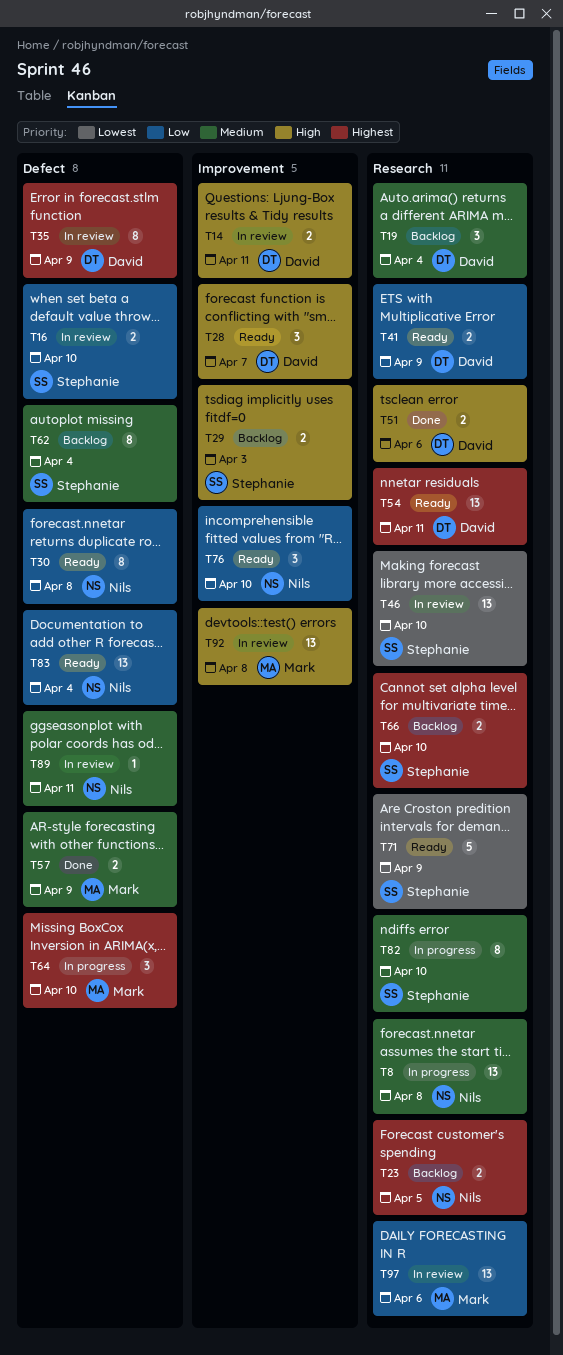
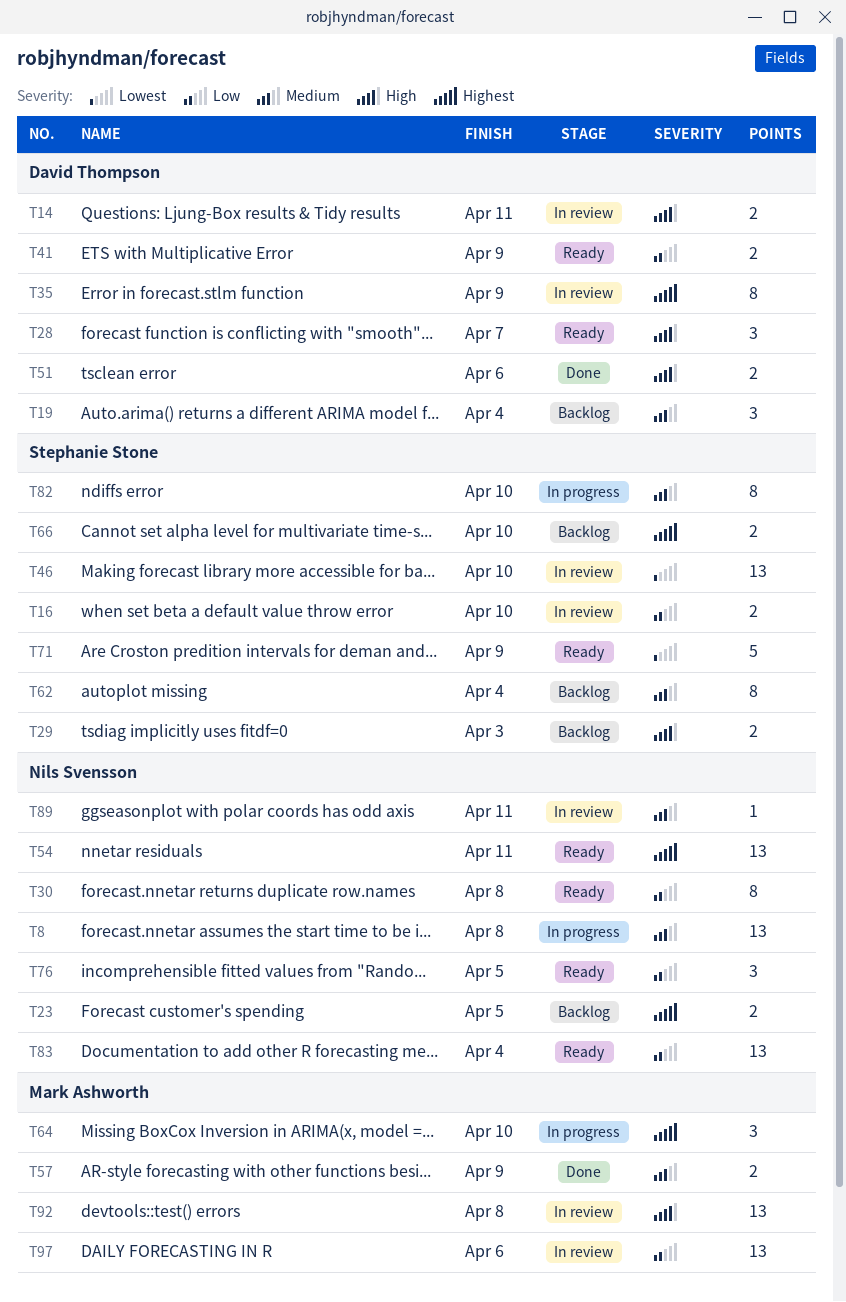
T54, owner: David Thompson -> Nils Svensson
T76, due: Apr 10 -> Apr 5

